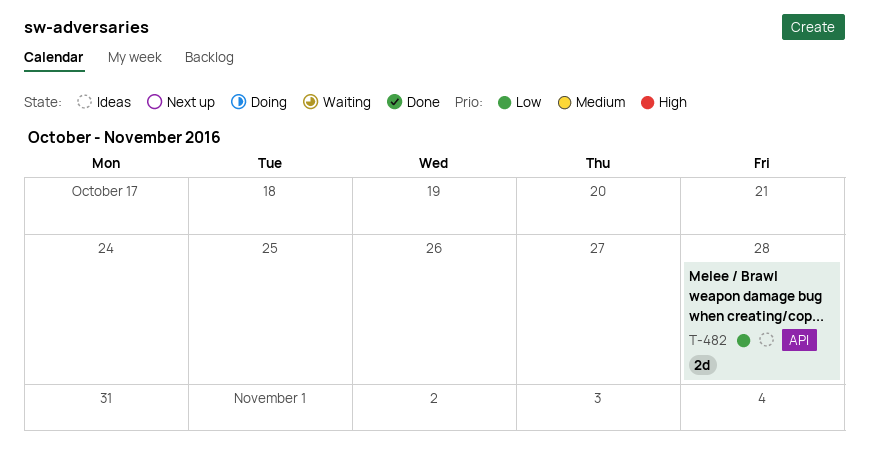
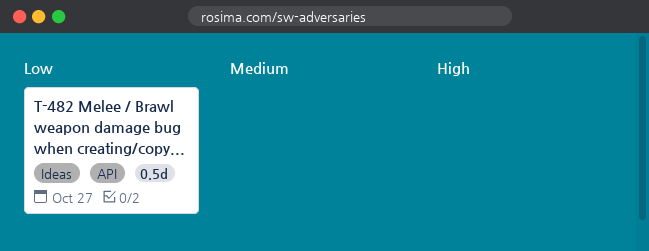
T-482, estimate: 2d -> 0.5d
T-482, due: Oct 28 -> Oct 27

